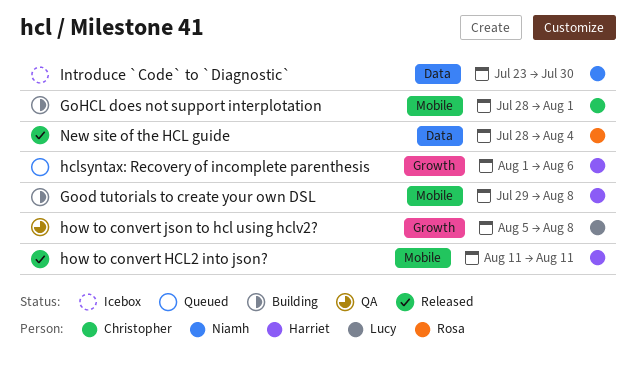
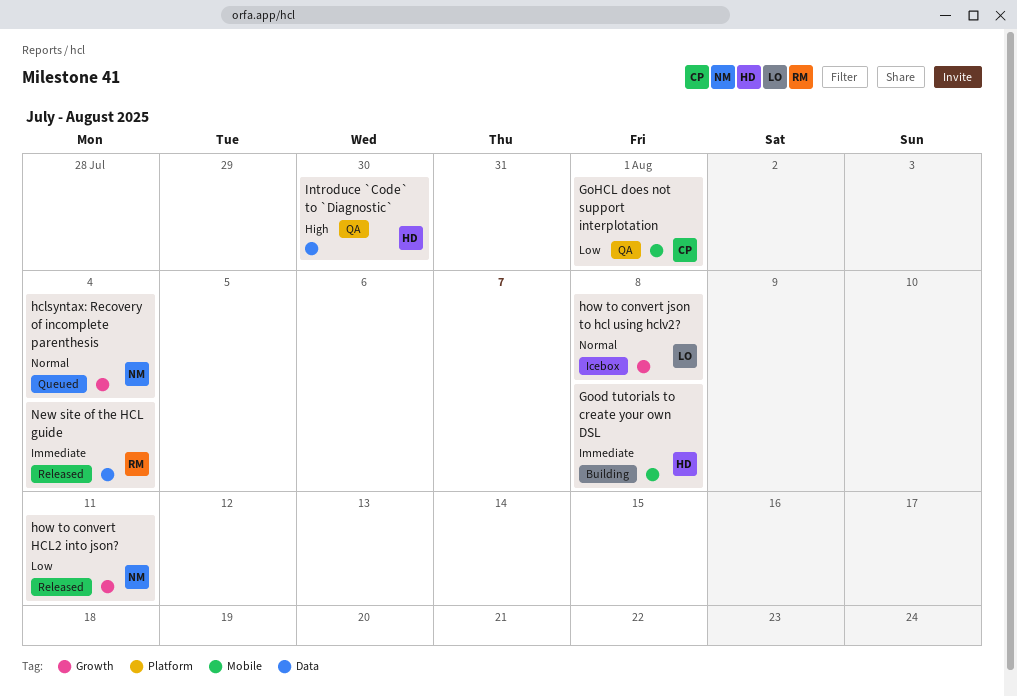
GoHCL does not support interplotation, status: Building -> QA
hclsyntax: Recovery of incomplete parenthesis, owner: Harriet -> Niamh
hclsyntax: Recovery of incomplete parenthesis, due: Aug 6 -> Aug 4
how to convert HCL2 into json?, owner: Harriet -> Niamh
how to convert HCL2 into json?, label: Mobile -> Growth
how to convert json to hcl using hclv2?, status: QA -> Icebox
Introduce `Code` to `Diagnostic`, status: Icebox -> QA
Introduce `Code` to `Diagnostic`, owner: Niamh -> Harriet

